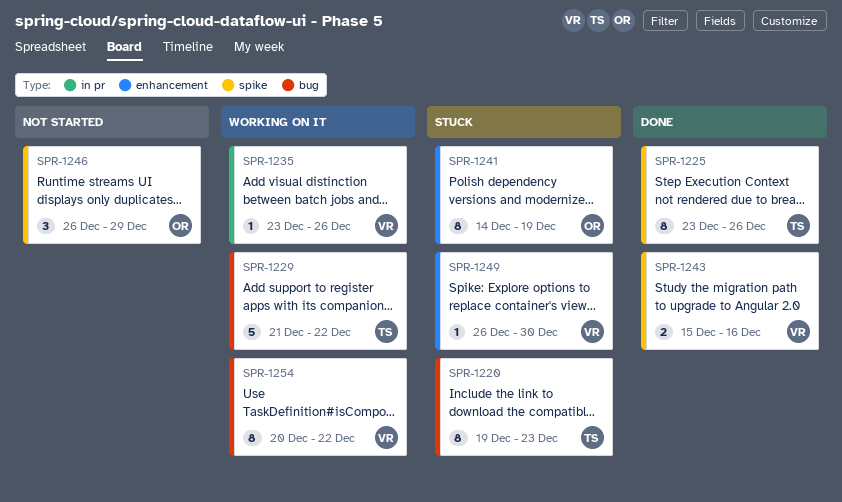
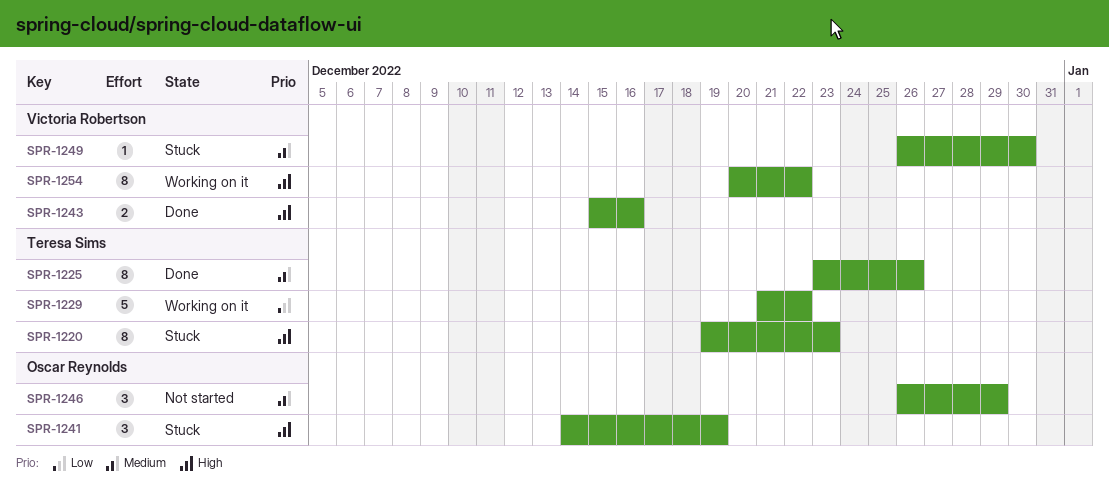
SPR-1235: present -> none
SPR-1241, estimate: 8 -> 3

